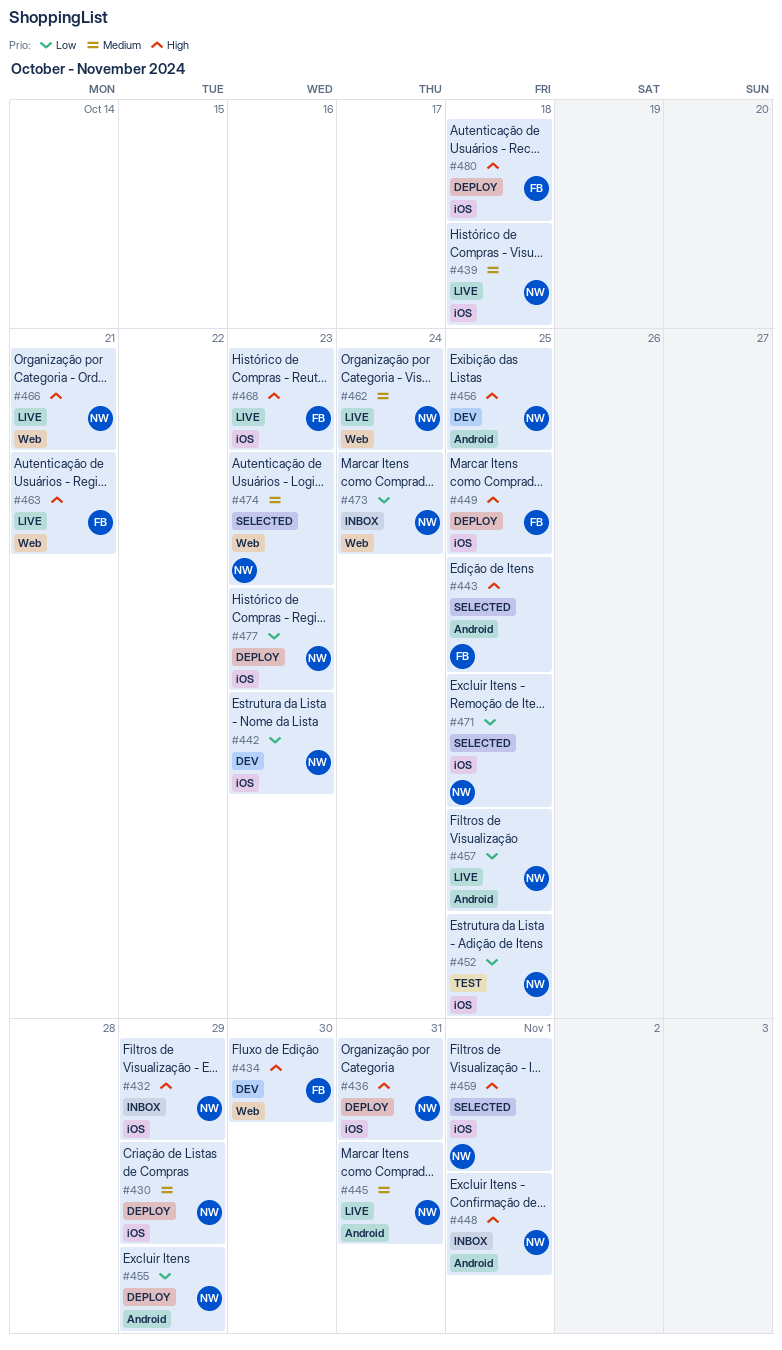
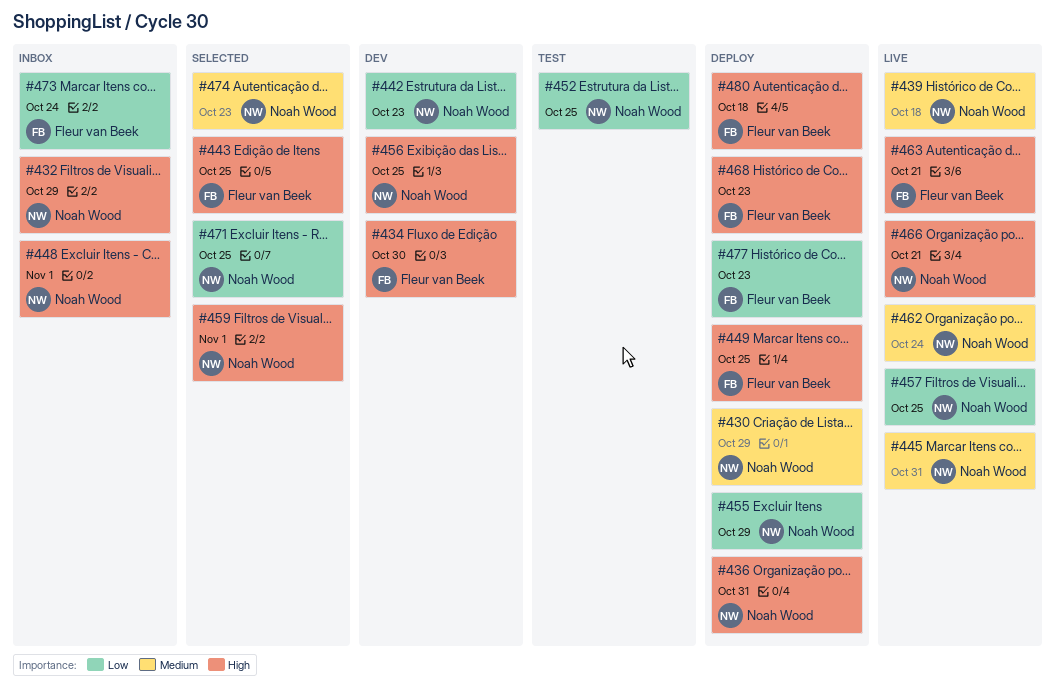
#468, status: Live -> Deploy
#473, owner: Noah Wood -> Fleur van Beek
#477, owner: Noah Wood -> Fleur van Beek

